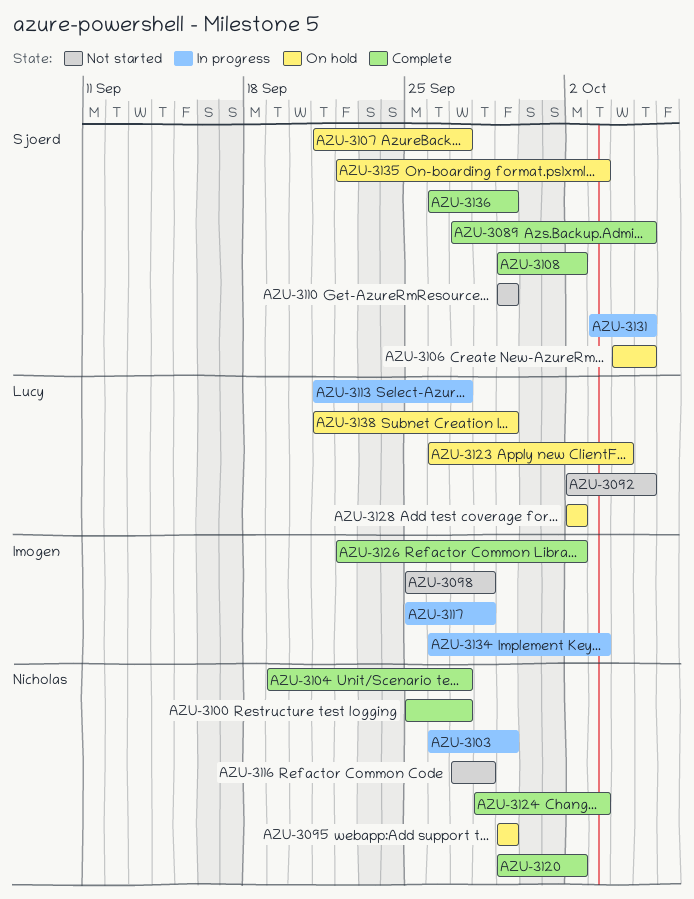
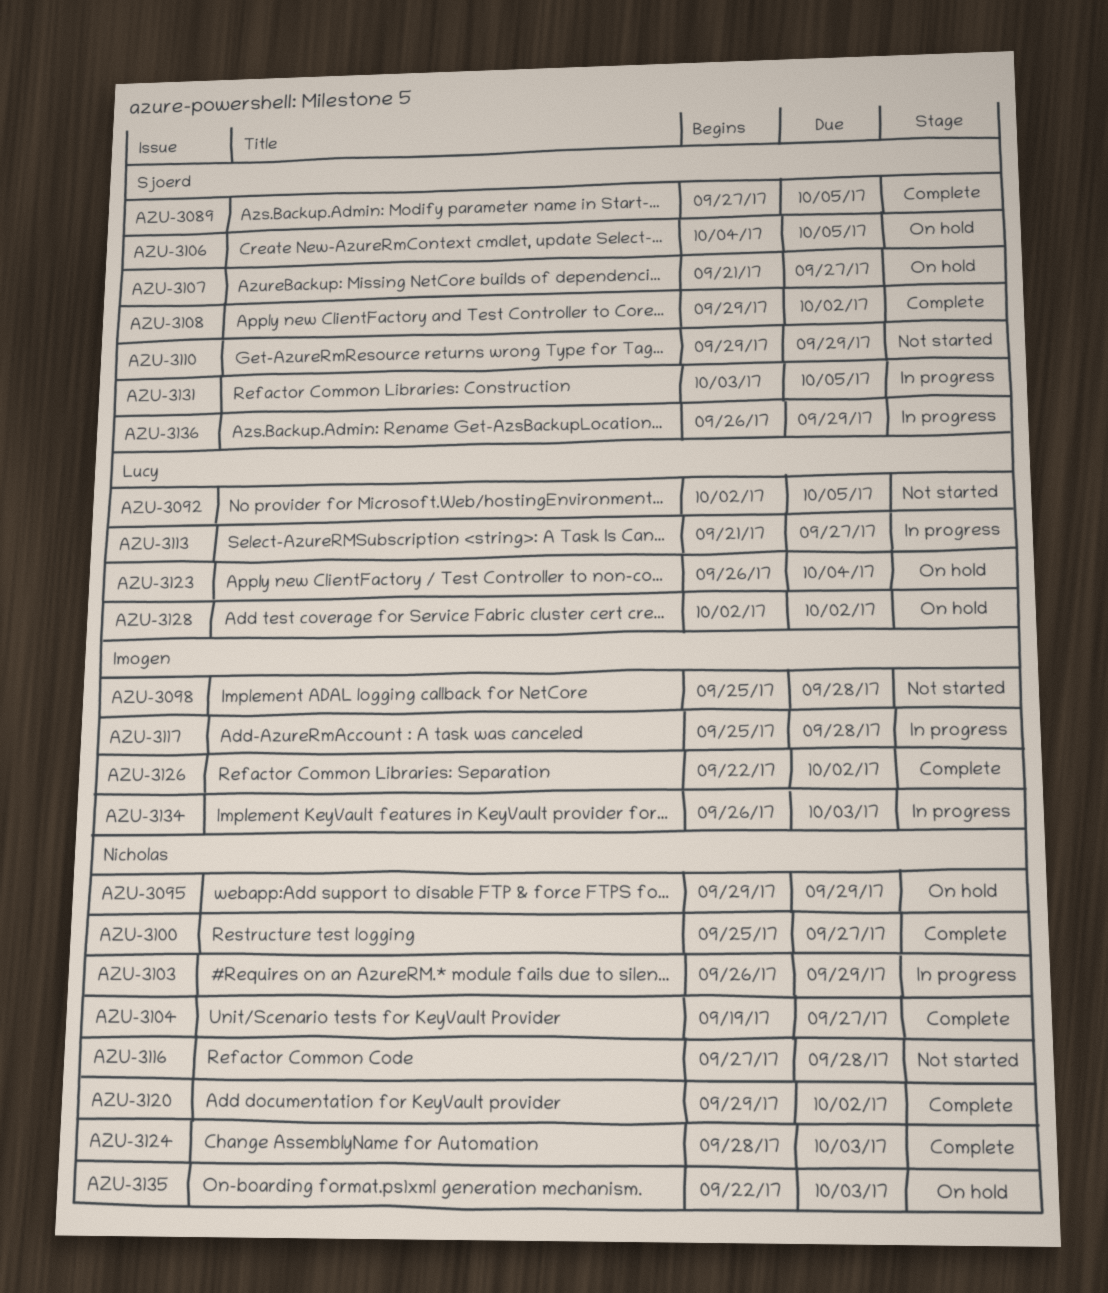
AZU-3135, owner: Sjoerd -> Nicholas
AZU-3136, status: Complete -> In progress
AZU-3138: present -> none

